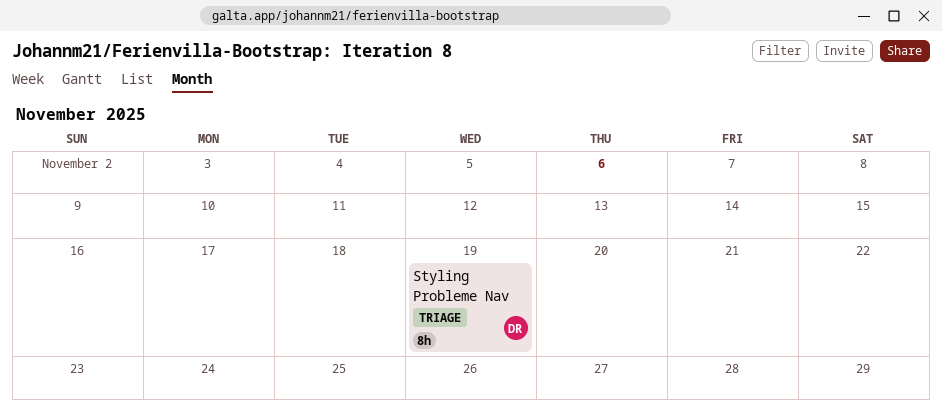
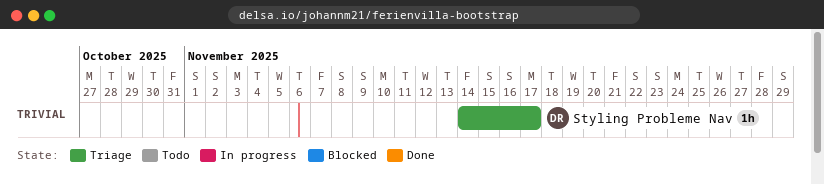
Styling Probleme Nav, estimate: 8h -> 1h
Styling Probleme Nav, due: Nov 19 -> Nov 17

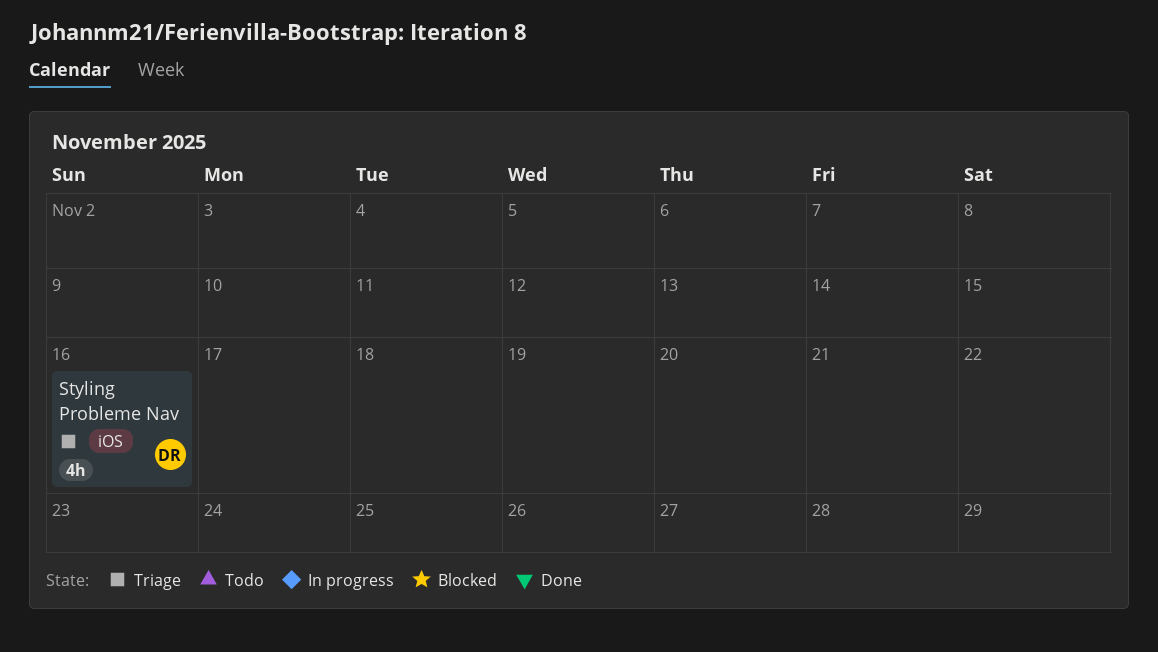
Styling Probleme Nav, estimate: 1h -> 4h
Styling Probleme Nav, due: Nov 17 -> Nov 16

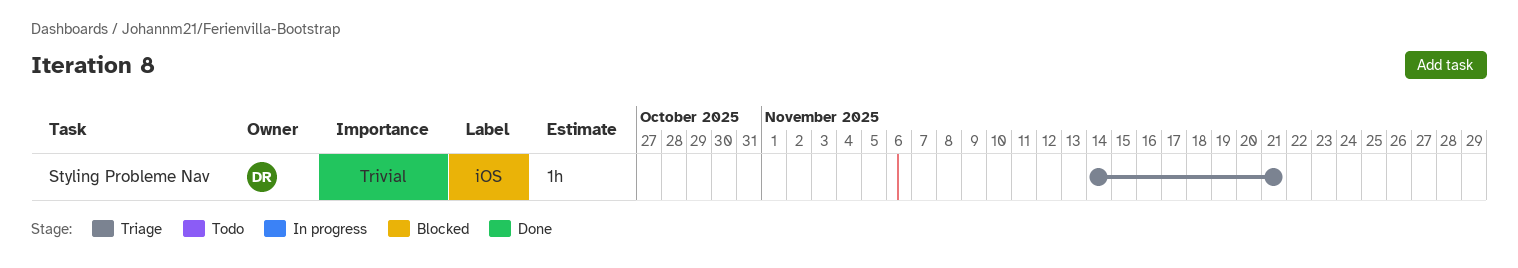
Styling Probleme Nav, estimate: 4h -> 1h
Styling Probleme Nav, due: Nov 16 -> Nov 21

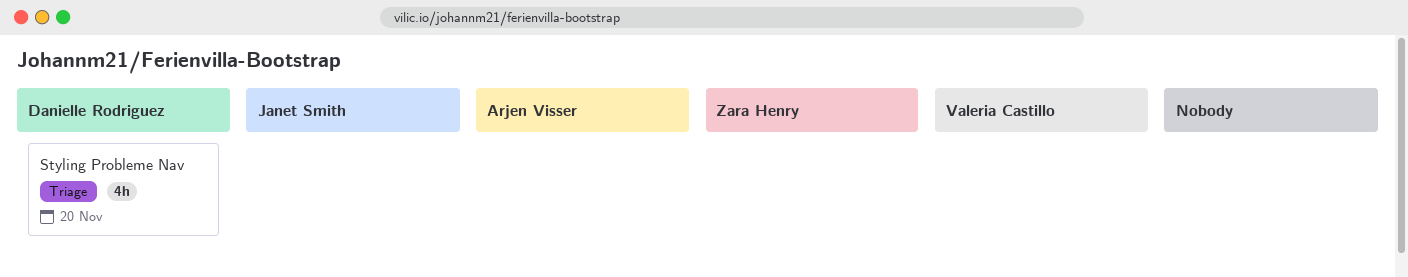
Styling Probleme Nav, estimate: 1h -> 4h
Styling Probleme Nav, due: Nov 21 -> Nov 20

